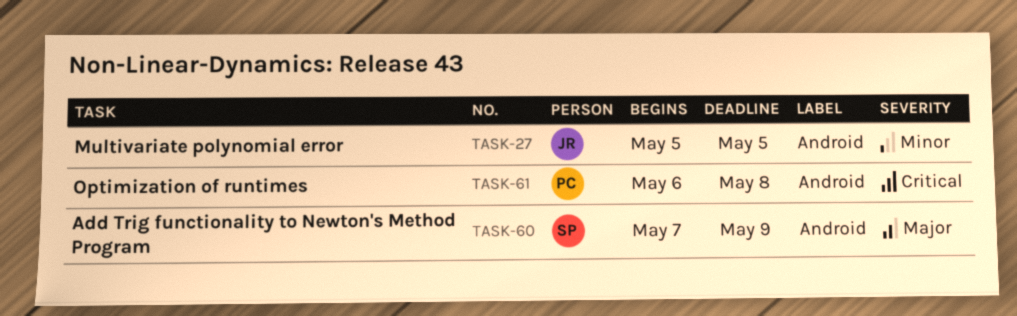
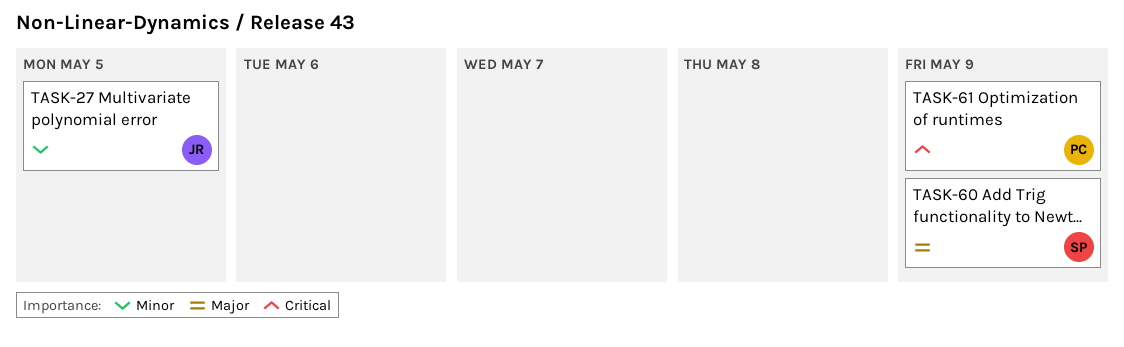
TASK-61, due: May 8 -> May 9

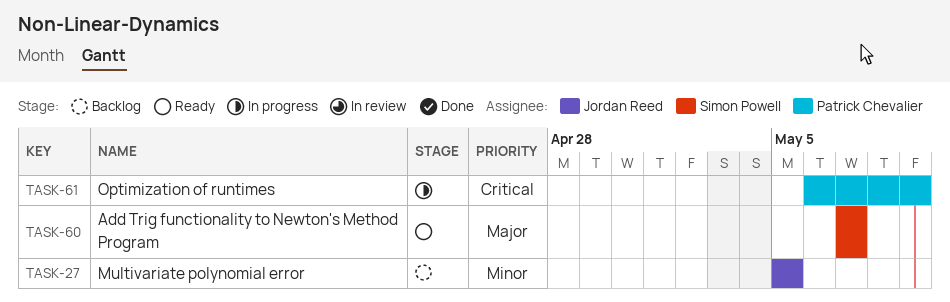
TASK-60, due: May 9 -> May 7

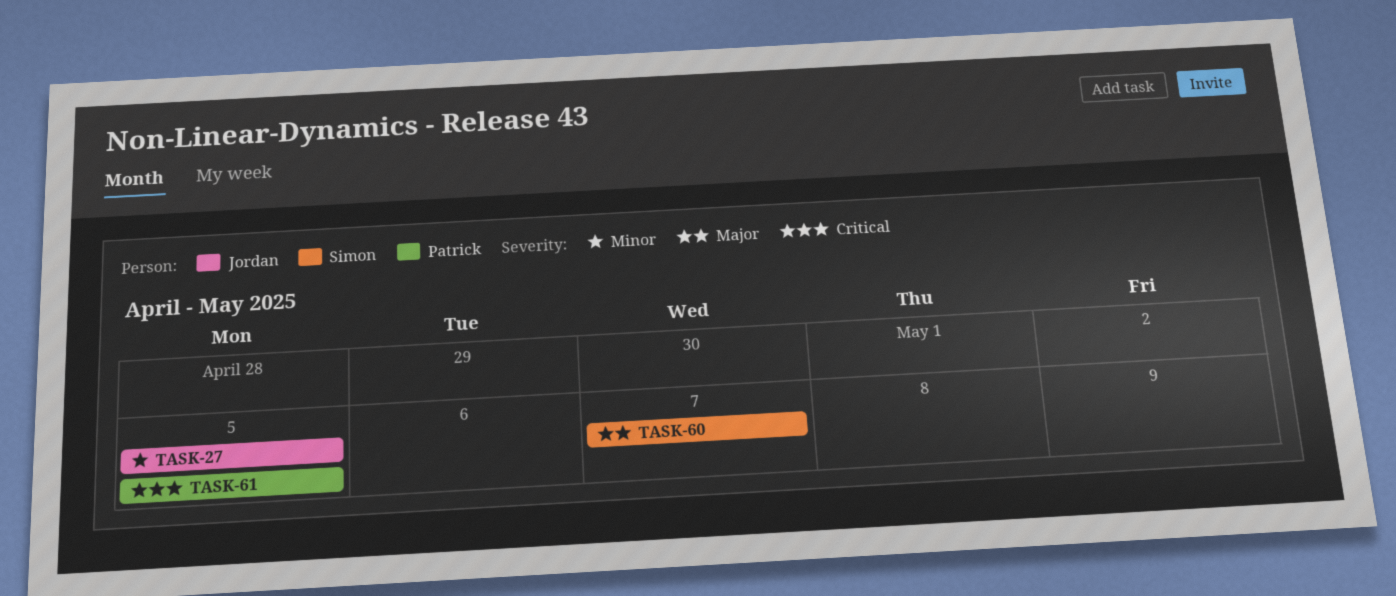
TASK-61, start: May 6 -> May 5
TASK-61, due: May 9 -> May 5

